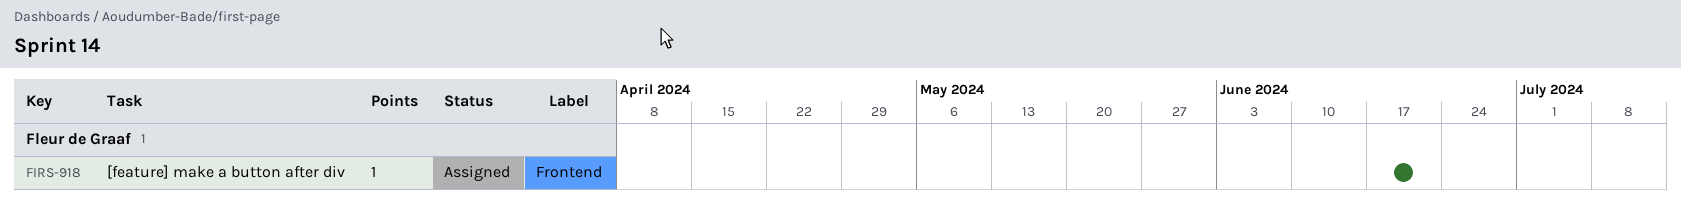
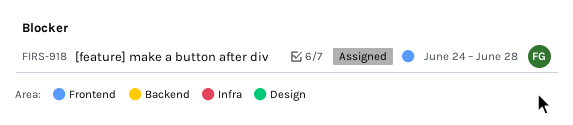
FIRS-918, start: Jun 17 -> Jun 24
FIRS-918, due: Jun 21 -> Jun 28

